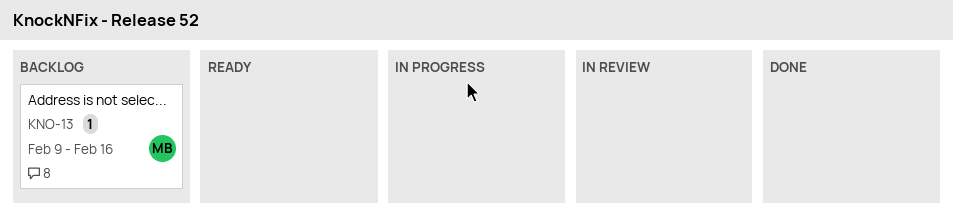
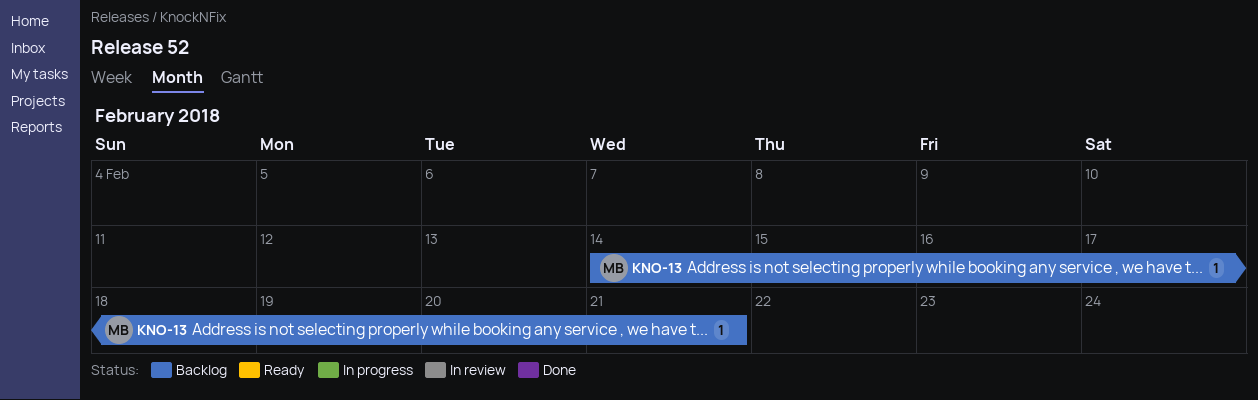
KNO-13, start: Feb 9 -> Feb 14
KNO-13, due: Feb 16 -> Feb 21

